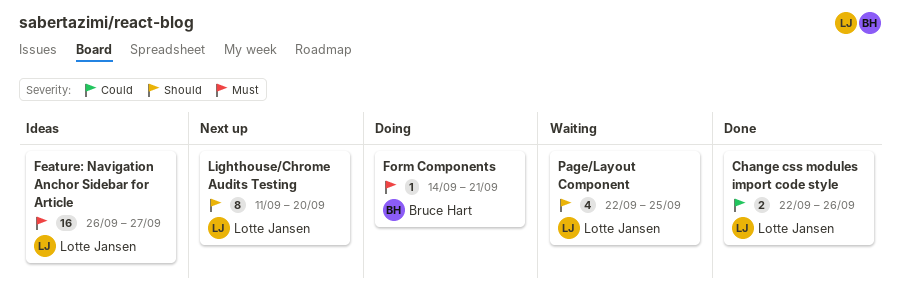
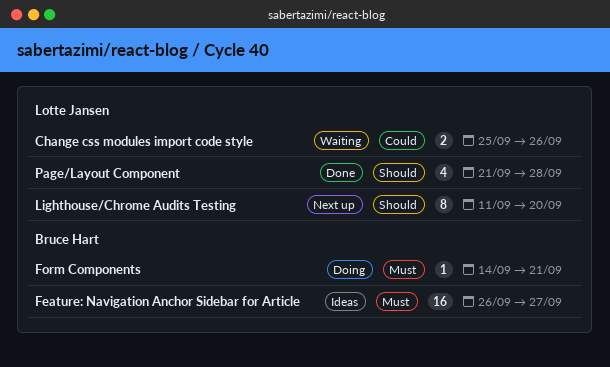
Change css modules import code style, status: Done -> Waiting
Change css modules import code style, start: Sep 22 -> Sep 25
Feature: Navigation Anchor Sidebar for Article, owner: Lotte Jansen -> Bruce Hart
Page/Layout Component, status: Waiting -> Done
Page/Layout Component, start: Sep 22 -> Sep 21
Page/Layout Component, due: Sep 25 -> Sep 28

